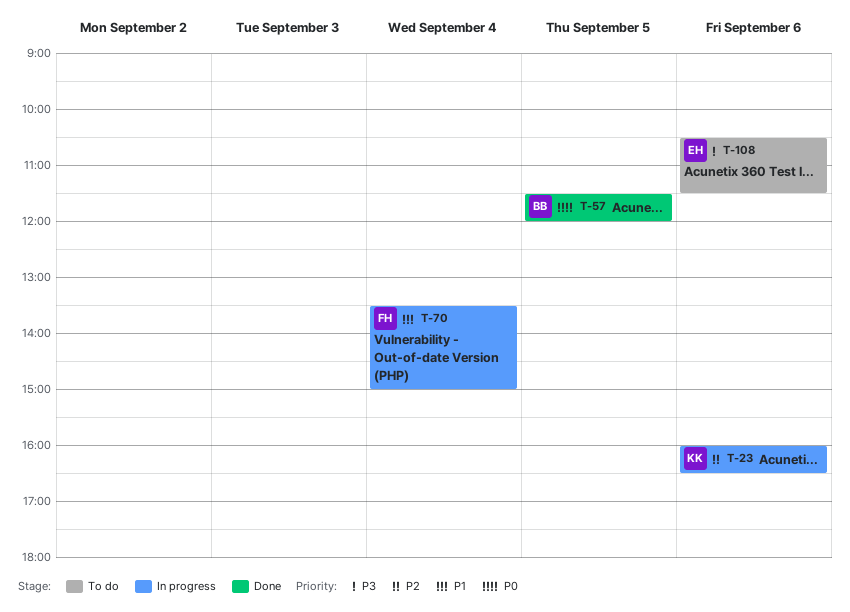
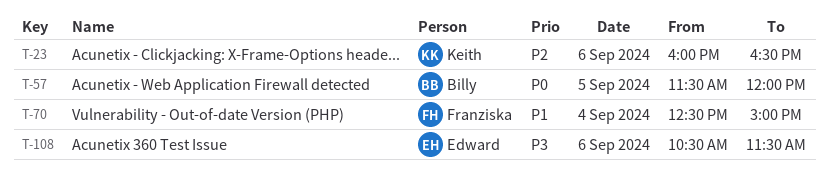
T-70, begins: 13:30 -> 12:30

